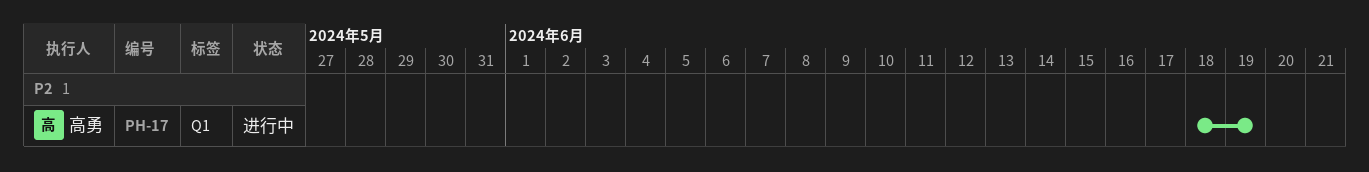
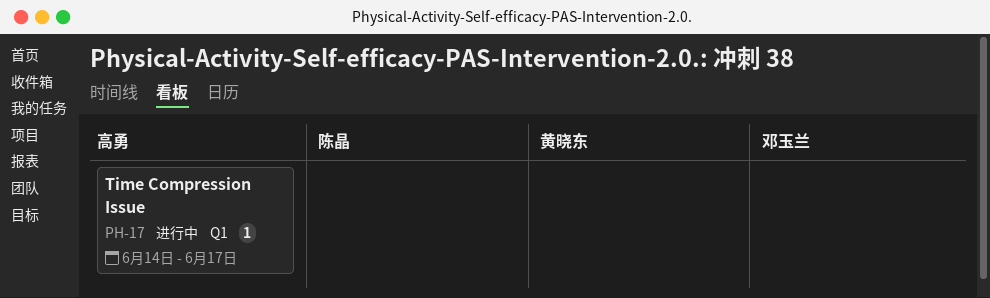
PH-17, start: Jun 18 -> Jun 14
PH-17, due: Jun 19 -> Jun 17

